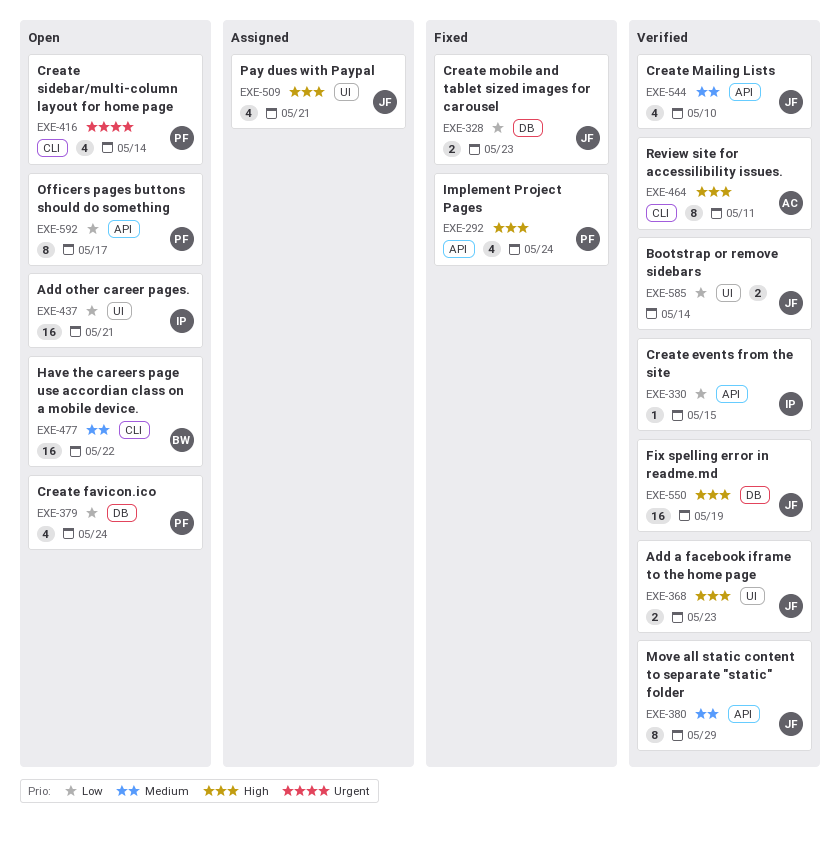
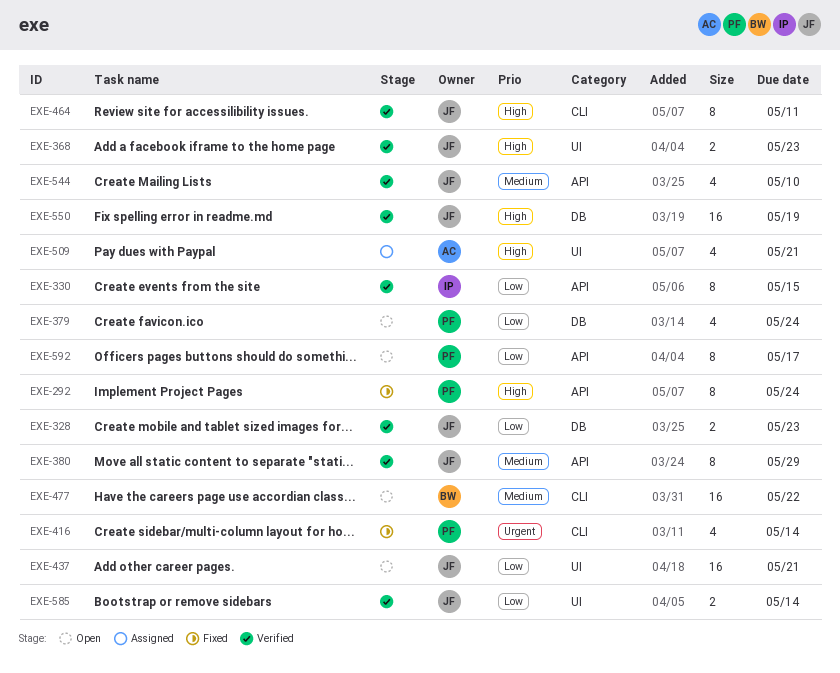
EXE-292, estimate: 4 -> 8
EXE-328, status: Fixed -> Verified
EXE-330, estimate: 1 -> 8
EXE-416, status: Open -> Fixed
EXE-437, owner: IP -> JF
EXE-464, owner: AC -> JF
EXE-509, owner: JF -> AC

